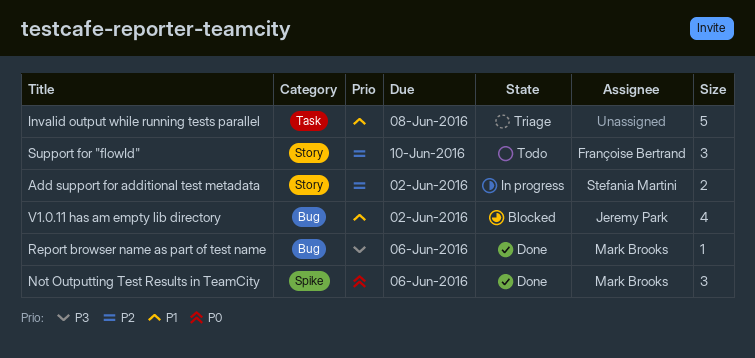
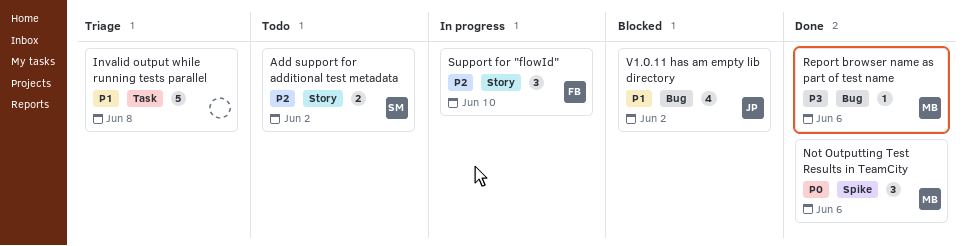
Add support for additional test metadata, status: In progress -> Todo
Support for "flowId", status: Todo -> In progress

